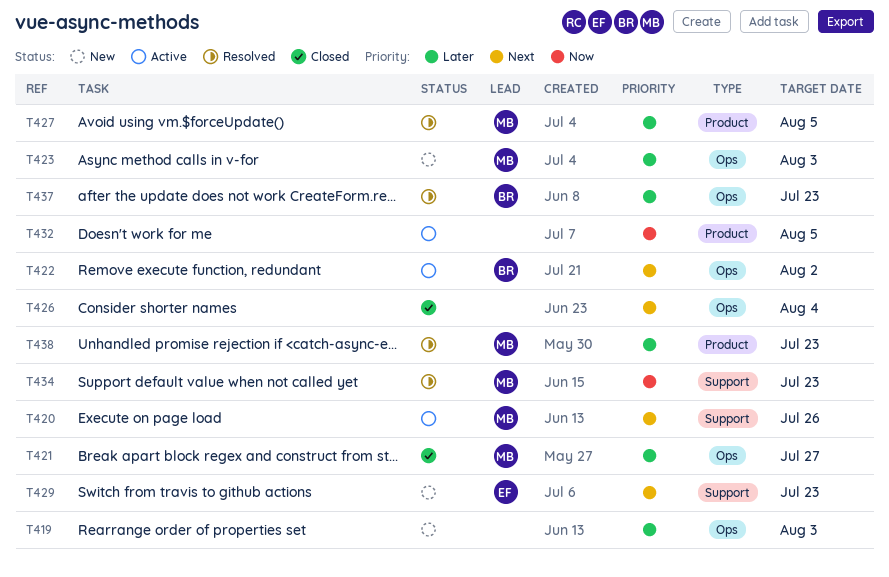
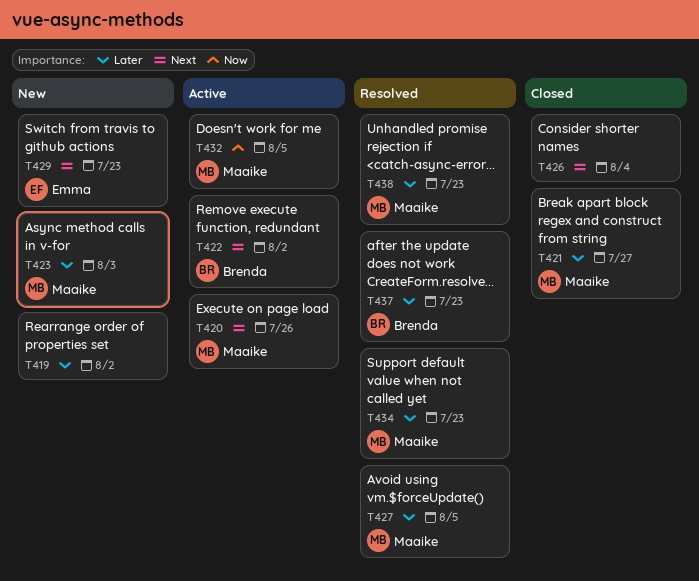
T419, due: Aug 3 -> Aug 2
T432, owner: none -> Maaike
T434, priority: Now -> Later

